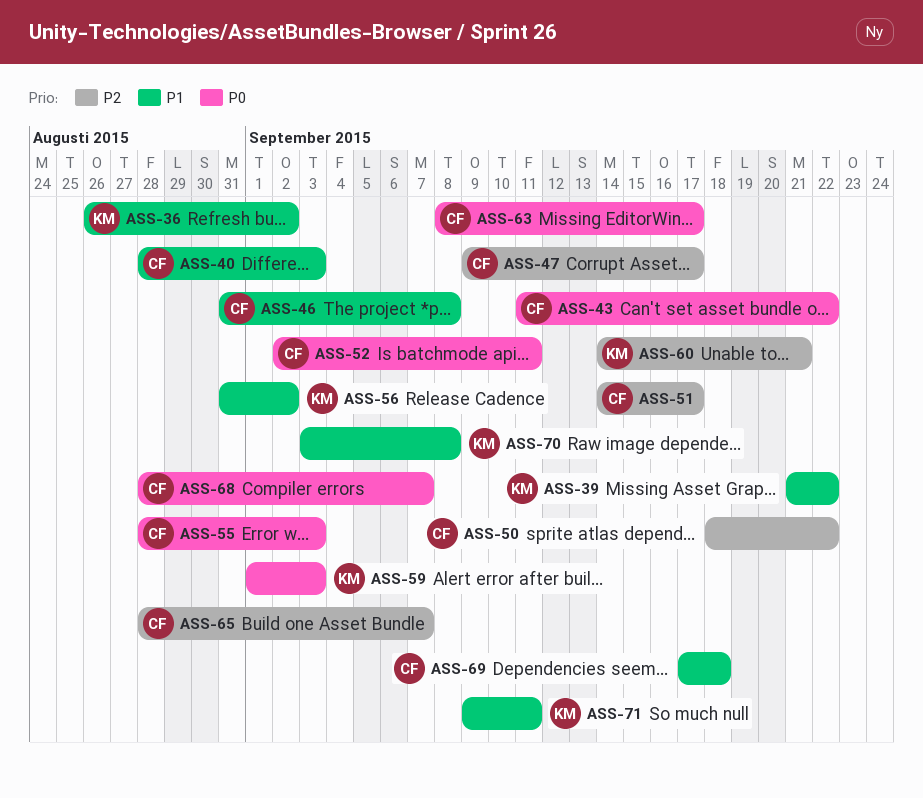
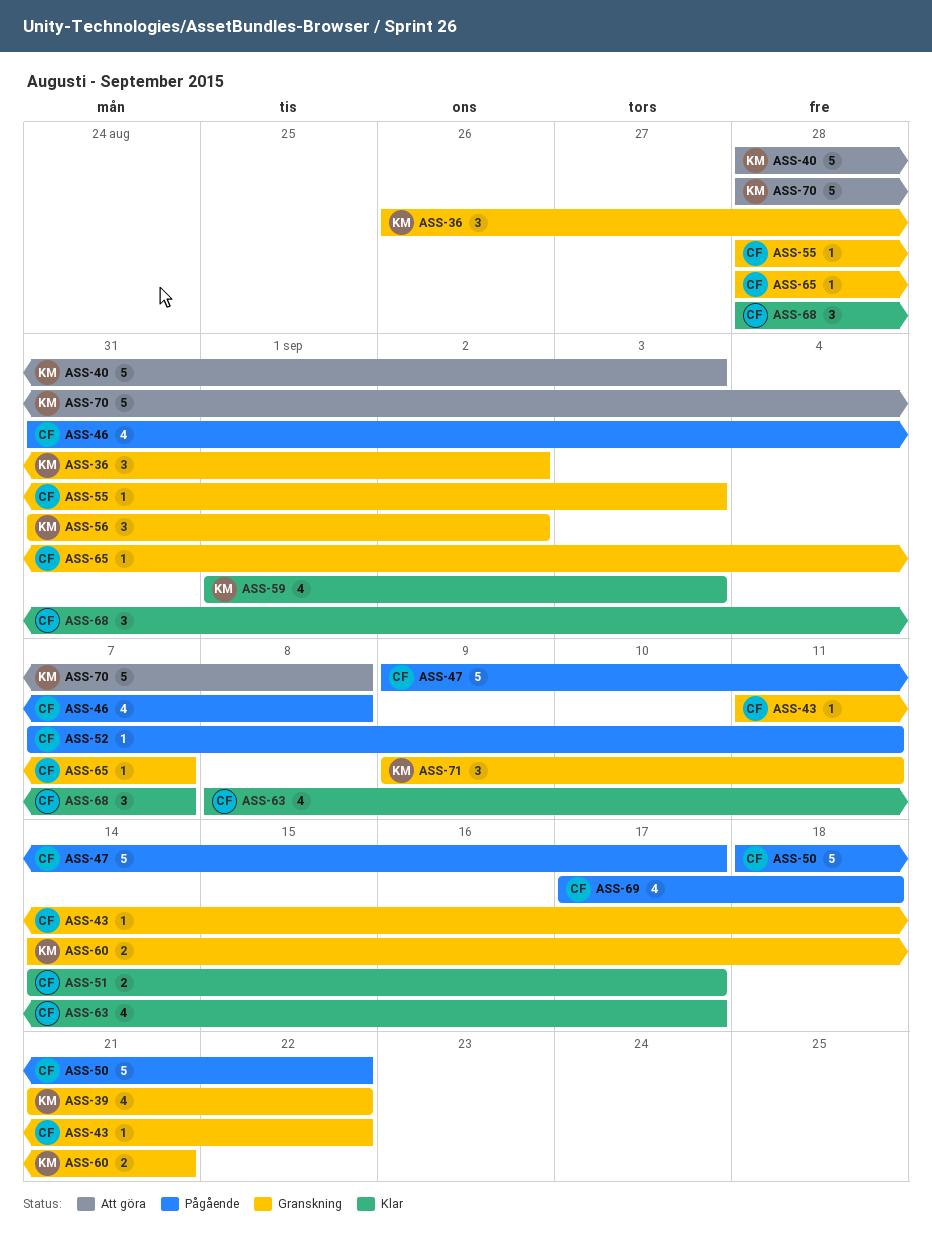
ASS-40, owner: CF -> KM
ASS-52, start: Sep 2 -> Sep 7
ASS-70, start: Sep 3 -> Aug 28

